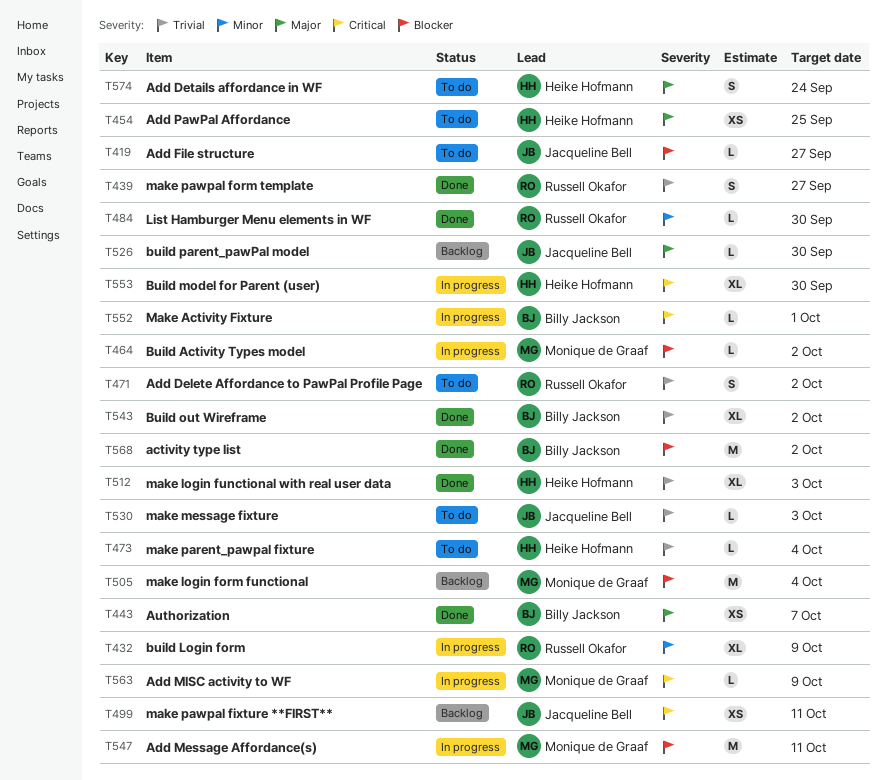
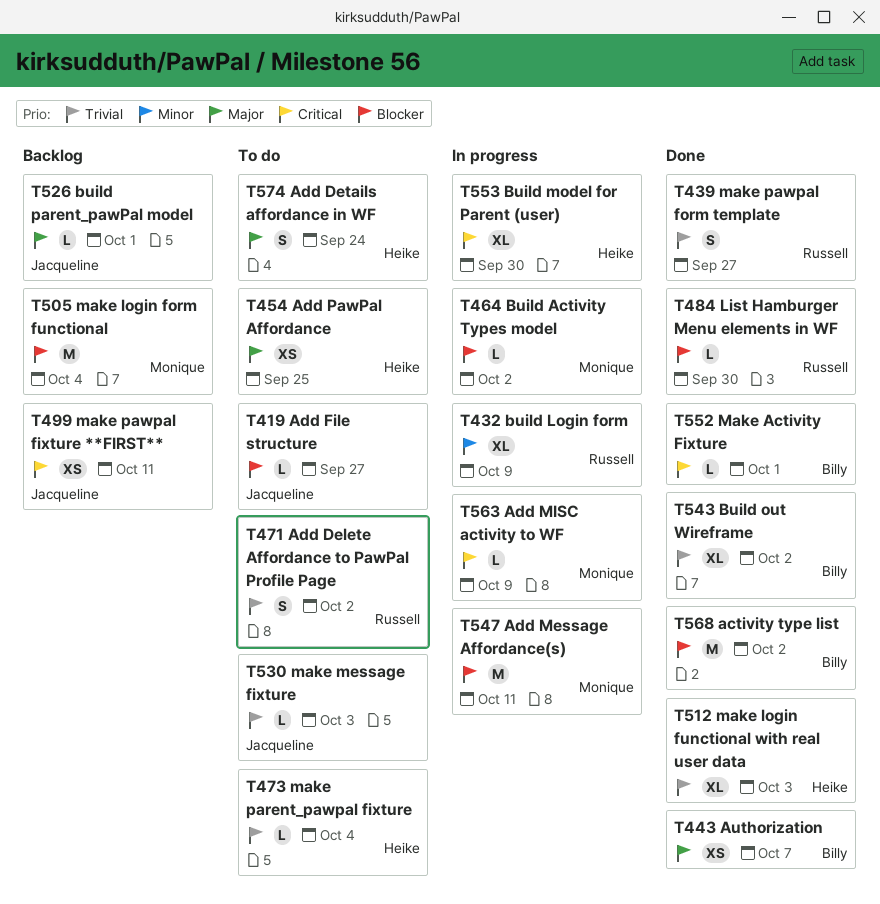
T484, priority: Minor -> Blocker
T526, due: Sep 30 -> Oct 1
T552, status: In progress -> Done

